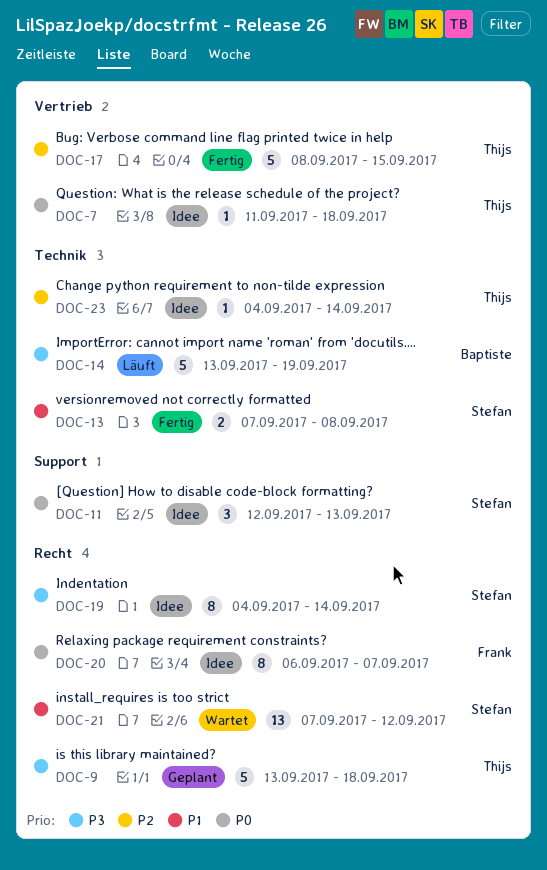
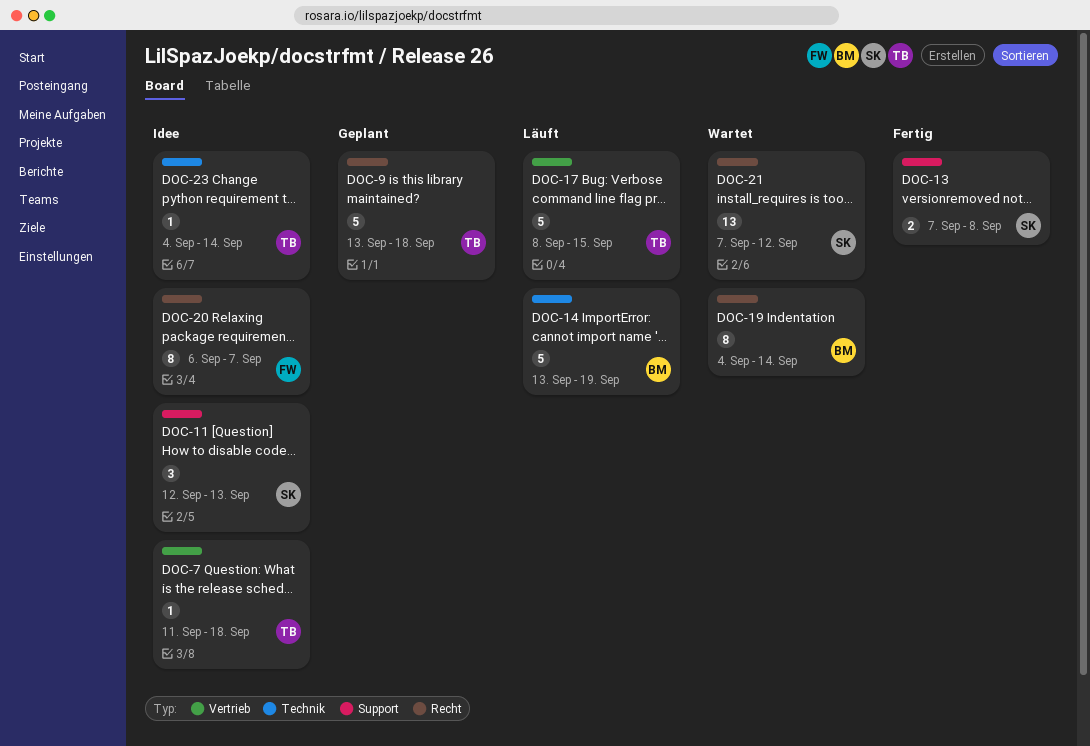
DOC-13, label: Technik -> Support
DOC-17, status: Fertig -> Läuft
DOC-19, status: Idee -> Wartet
DOC-19, owner: Stefan -> Baptiste

